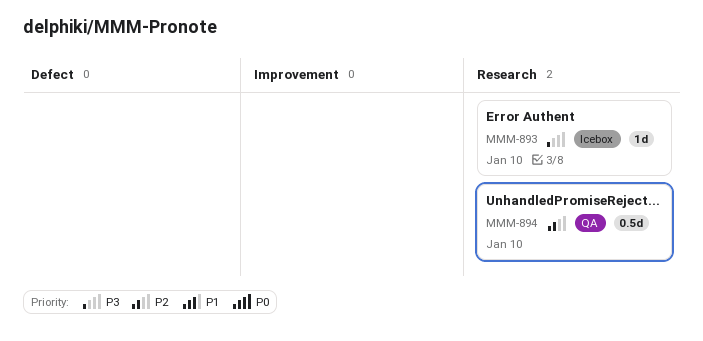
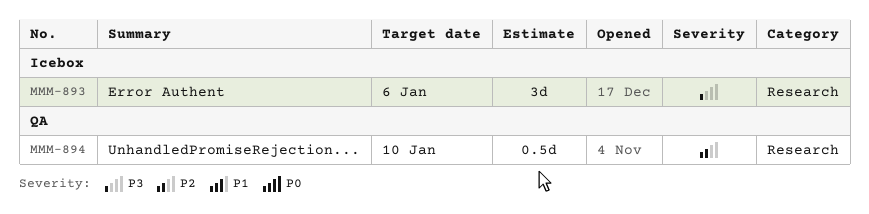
MMM-893, estimate: 1d -> 3d
MMM-893, due: Jan 10 -> Jan 6

